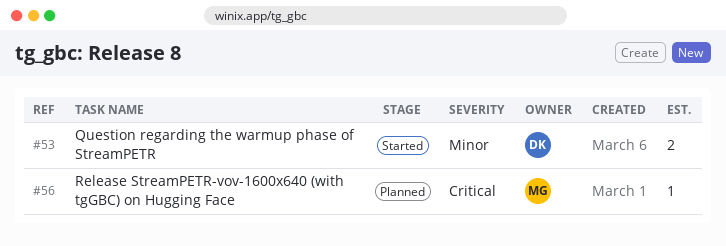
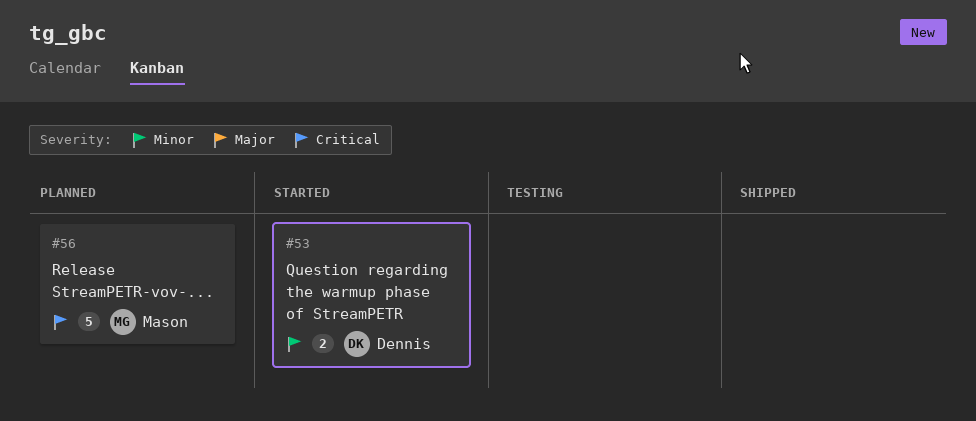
#56, estimate: 1 -> 5

